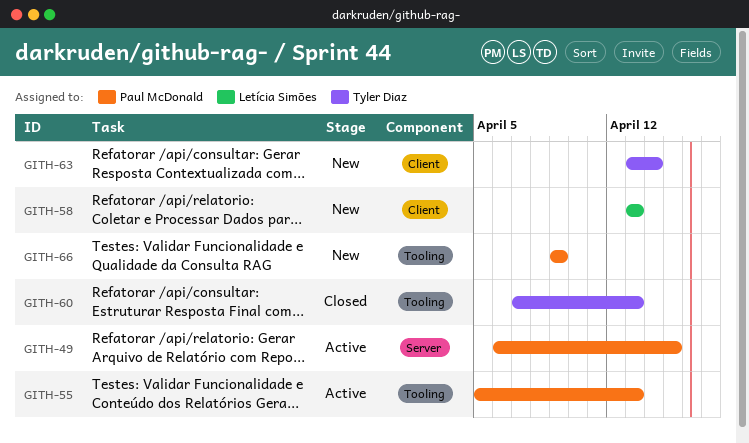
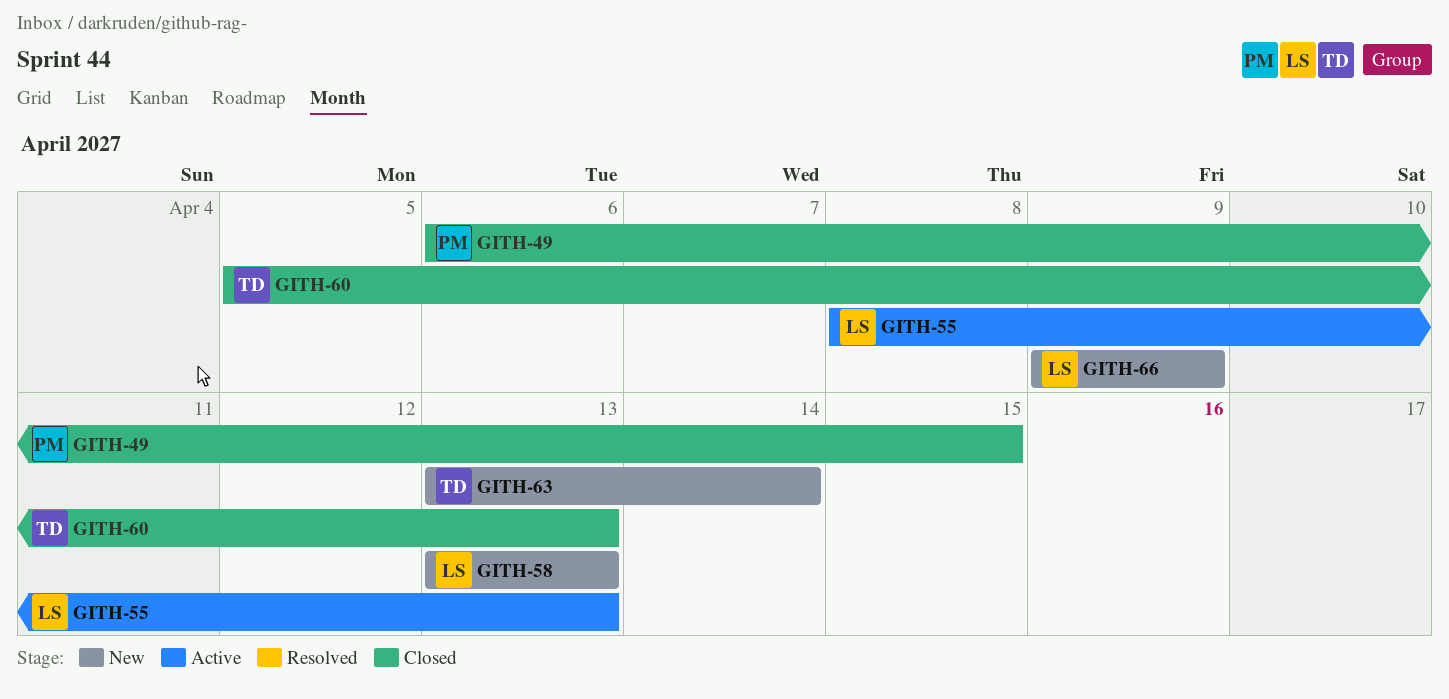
GITH-49, status: Active -> Closed
GITH-55, owner: Paul McDonald -> Letícia Simões
GITH-55, start: Apr 5 -> Apr 8
GITH-60, start: Apr 7 -> Apr 5
GITH-66, owner: Paul McDonald -> Letícia Simões

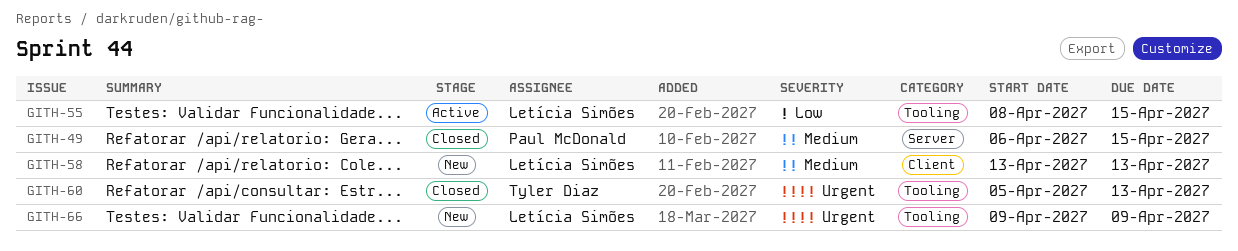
GITH-55, due: Apr 13 -> Apr 15
GITH-63: present -> none

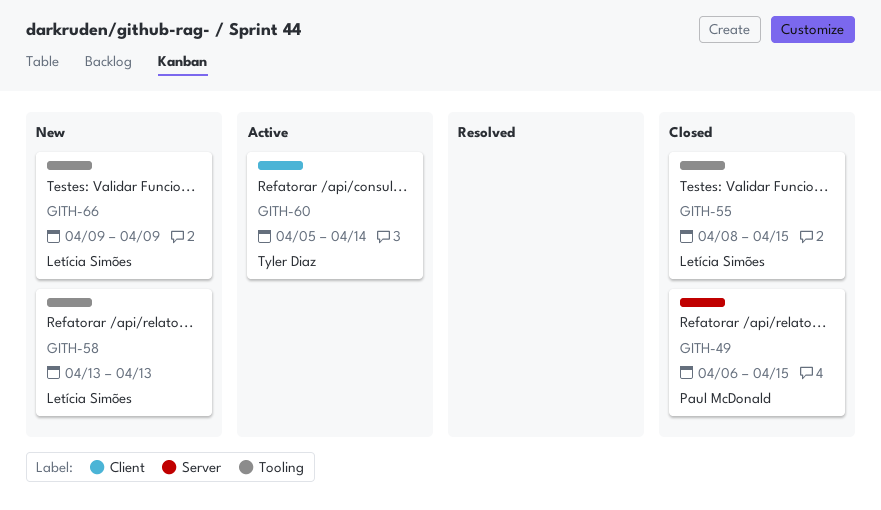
GITH-55, status: Active -> Closed
GITH-58, label: Client -> Tooling
GITH-60, status: Closed -> Active
GITH-60, label: Tooling -> Client
GITH-60, due: Apr 13 -> Apr 14

